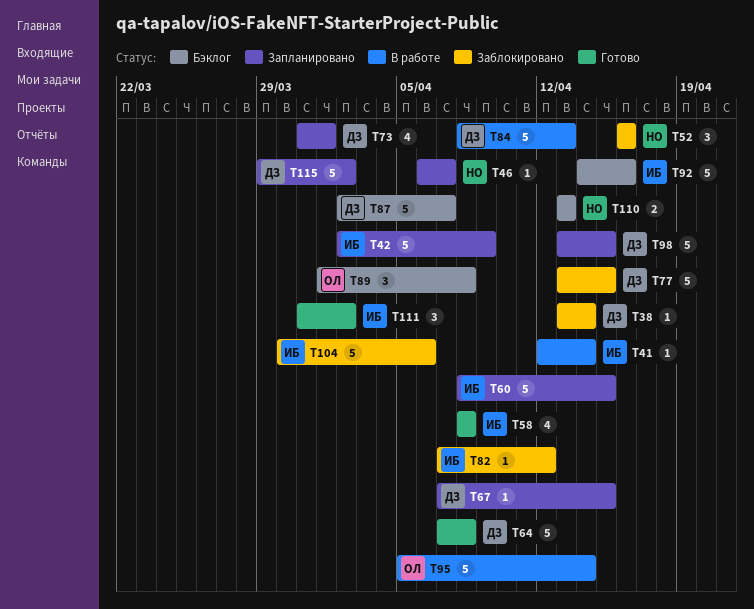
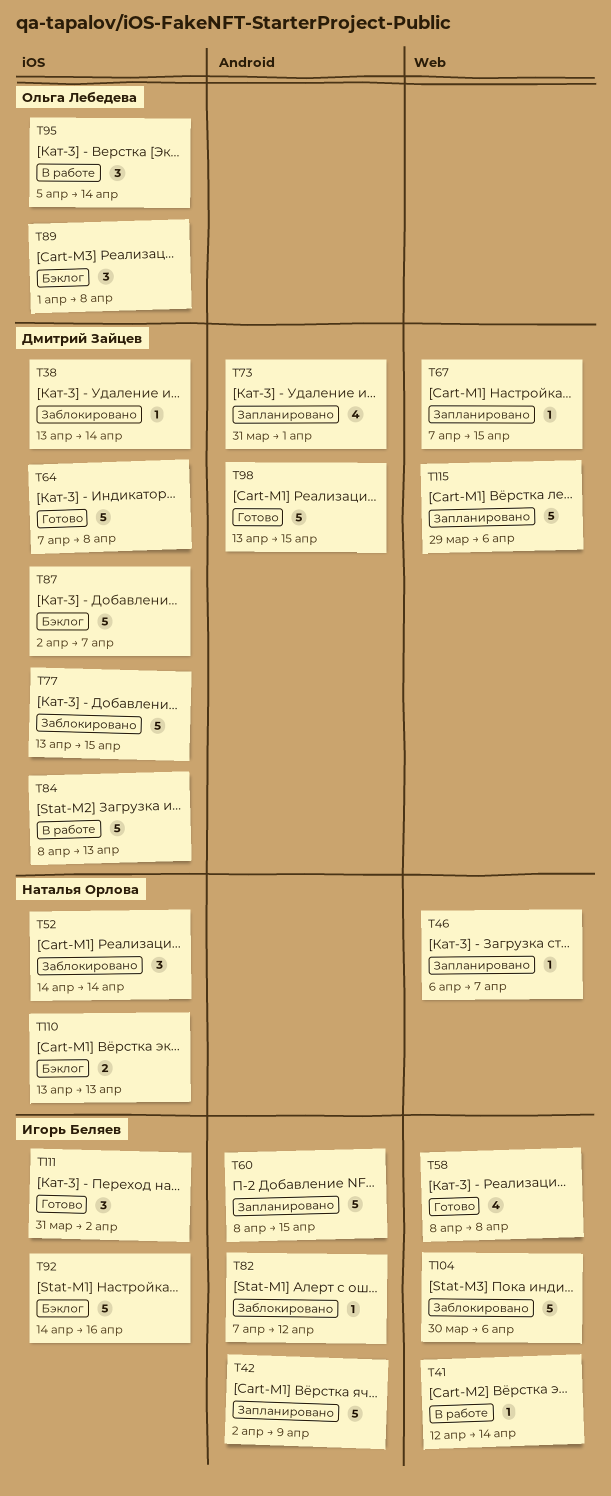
T52, start: Apr 16 -> Apr 14
T52, due: Apr 16 -> Apr 14
T95, estimate: 5 -> 3
T98, status: Запланировано -> Готово
T115, due: Apr 2 -> Apr 6

